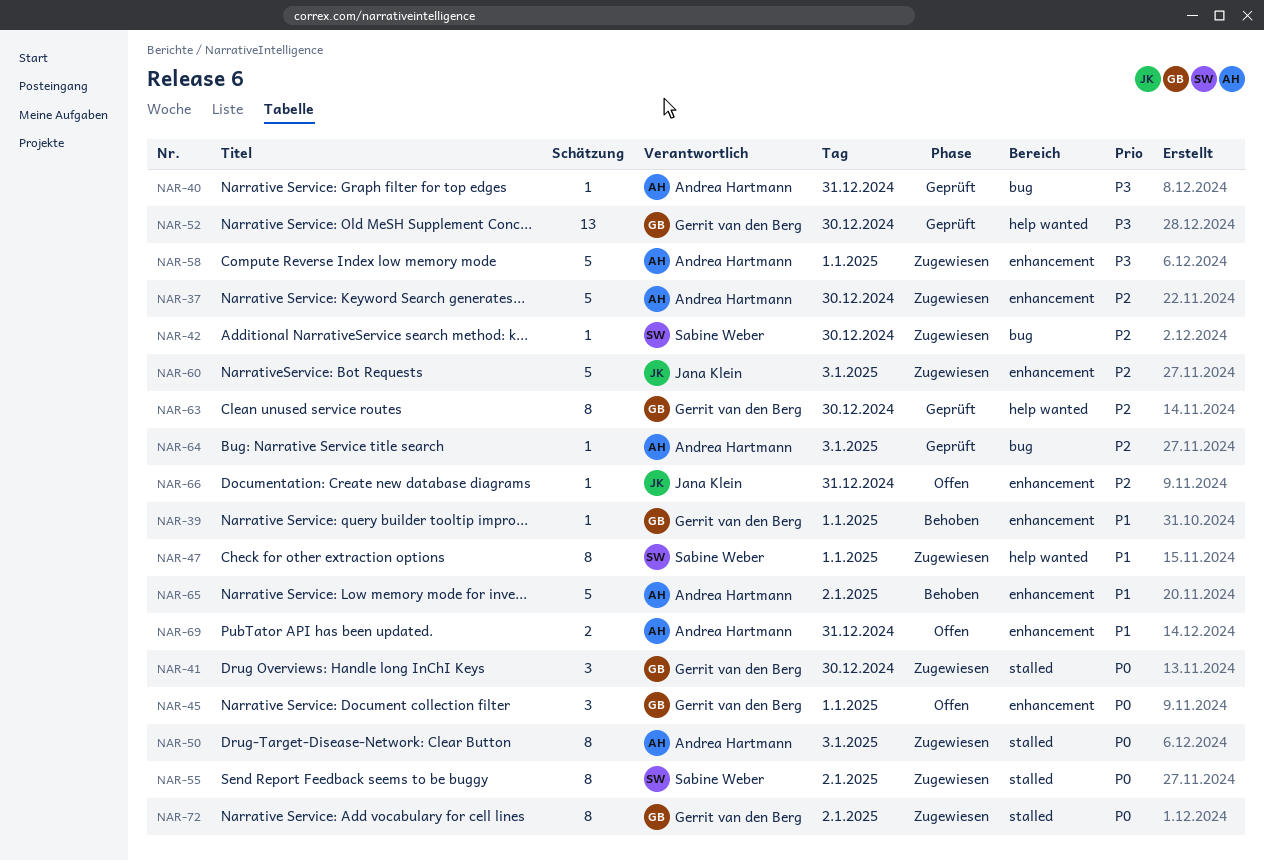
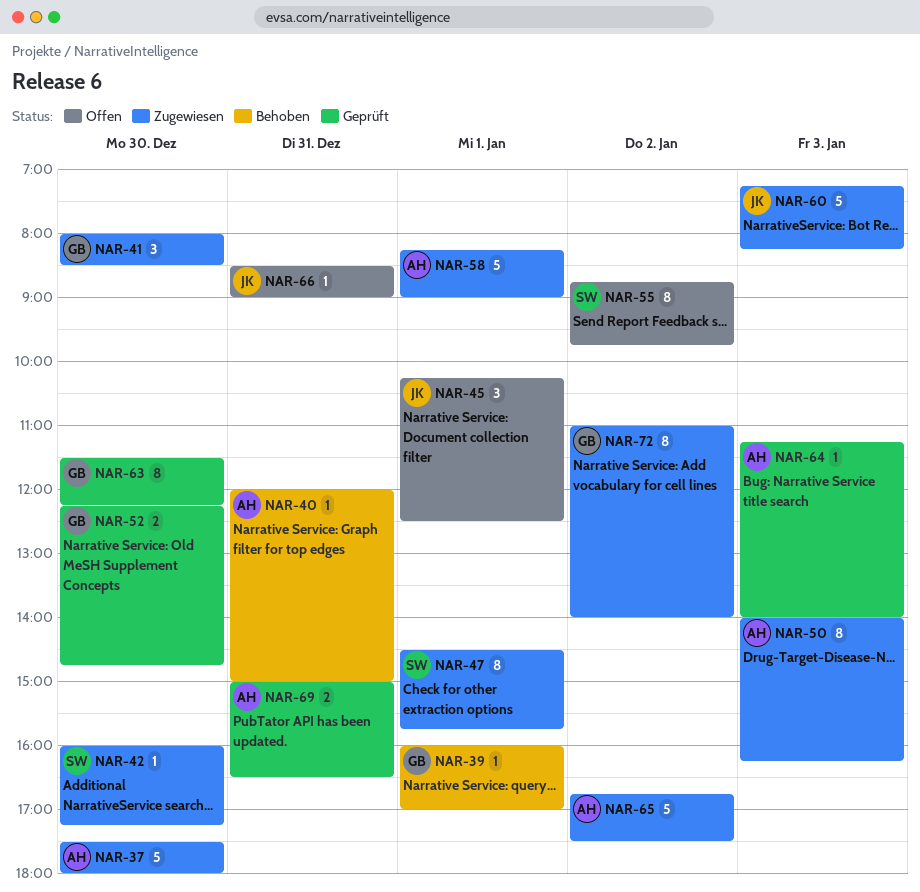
NAR-40, status: Geprüft -> Behoben
NAR-45, owner: Gerrit van den Berg -> Jana Klein
NAR-52, estimate: 13 -> 2
NAR-55, status: Zugewiesen -> Offen
NAR-65, status: Behoben -> Zugewiesen
NAR-69, status: Offen -> Geprüft

